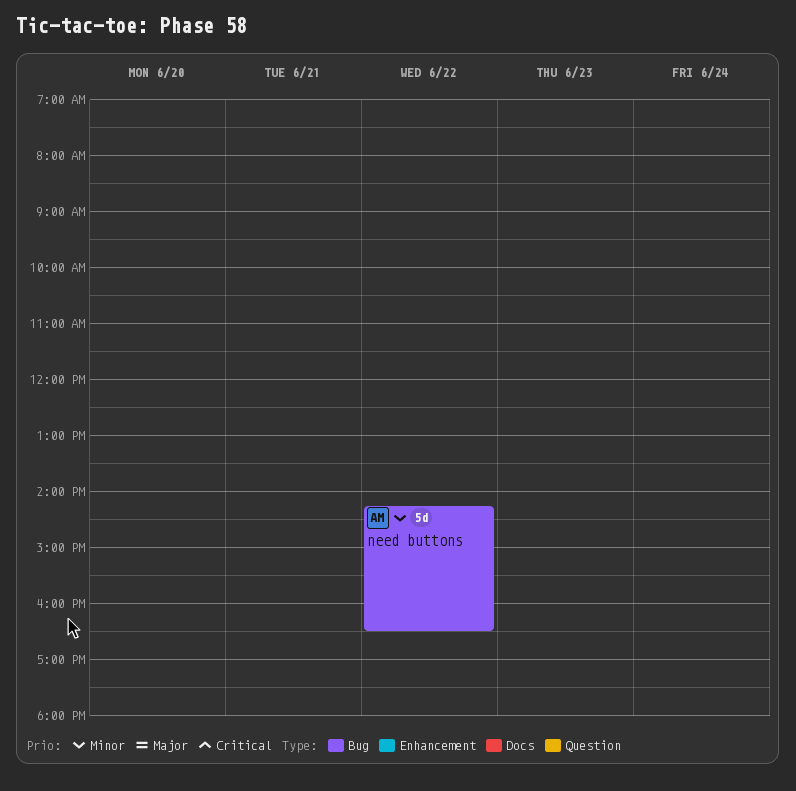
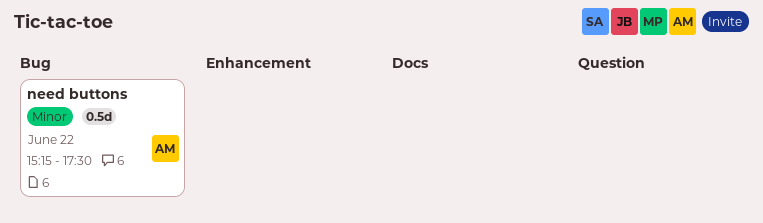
need buttons, estimate: 5d -> 0.5d
need buttons, begins: 14:15 -> 15:15
need buttons, ends: 16:30 -> 17:30

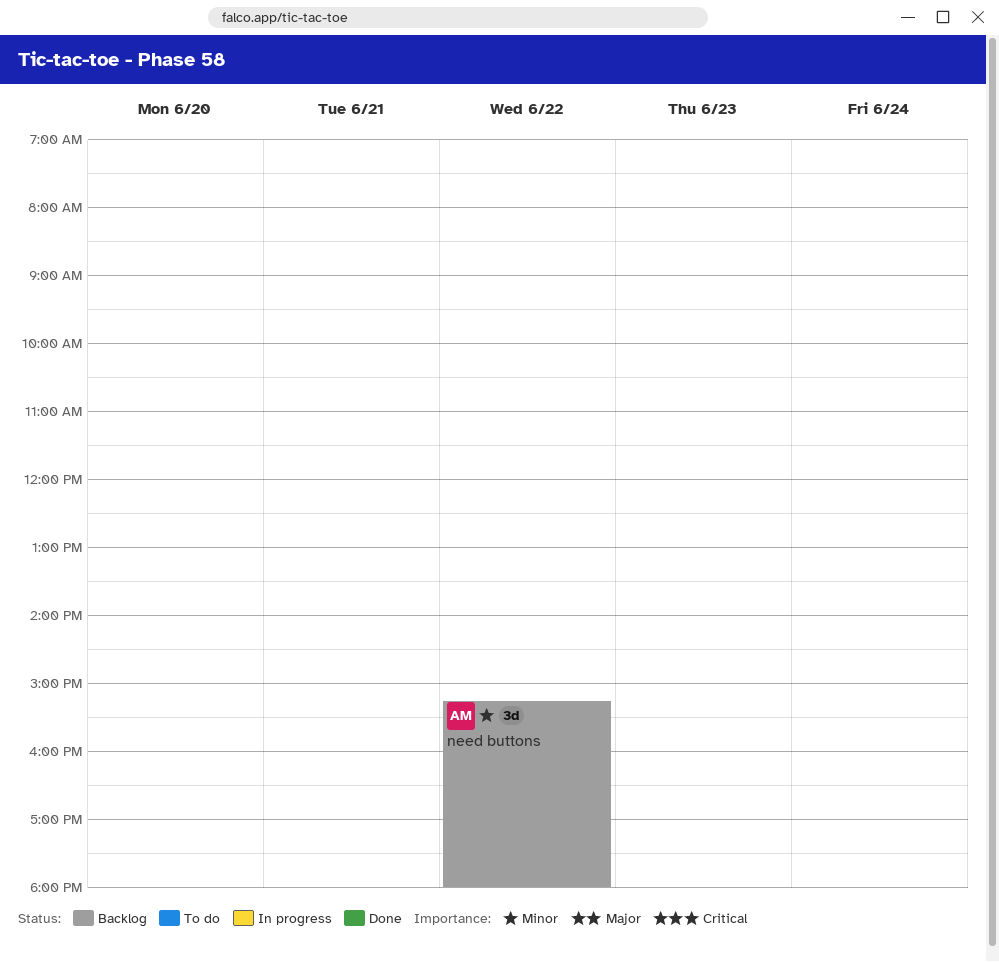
need buttons, estimate: 0.5d -> 3d
need buttons, ends: 17:30 -> 18:00

